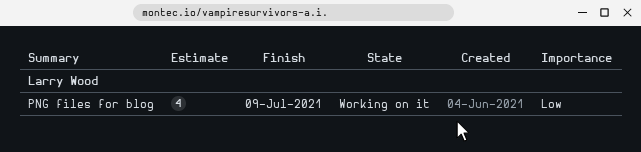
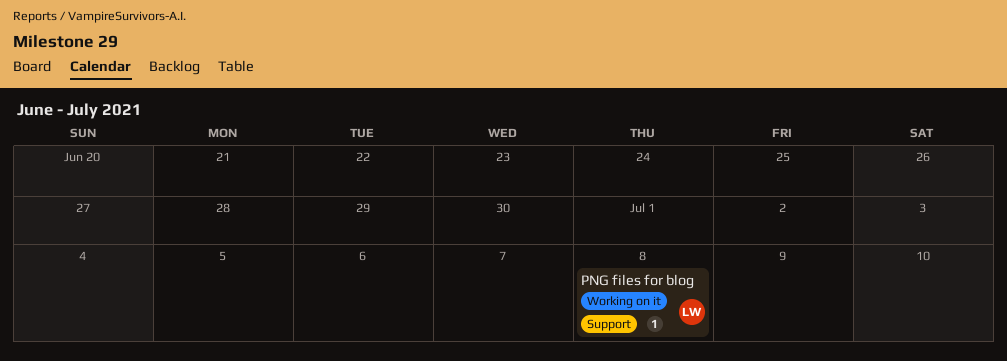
PNG files for blog, estimate: 4 -> 1
PNG files for blog, due: Jul 9 -> Jul 8

